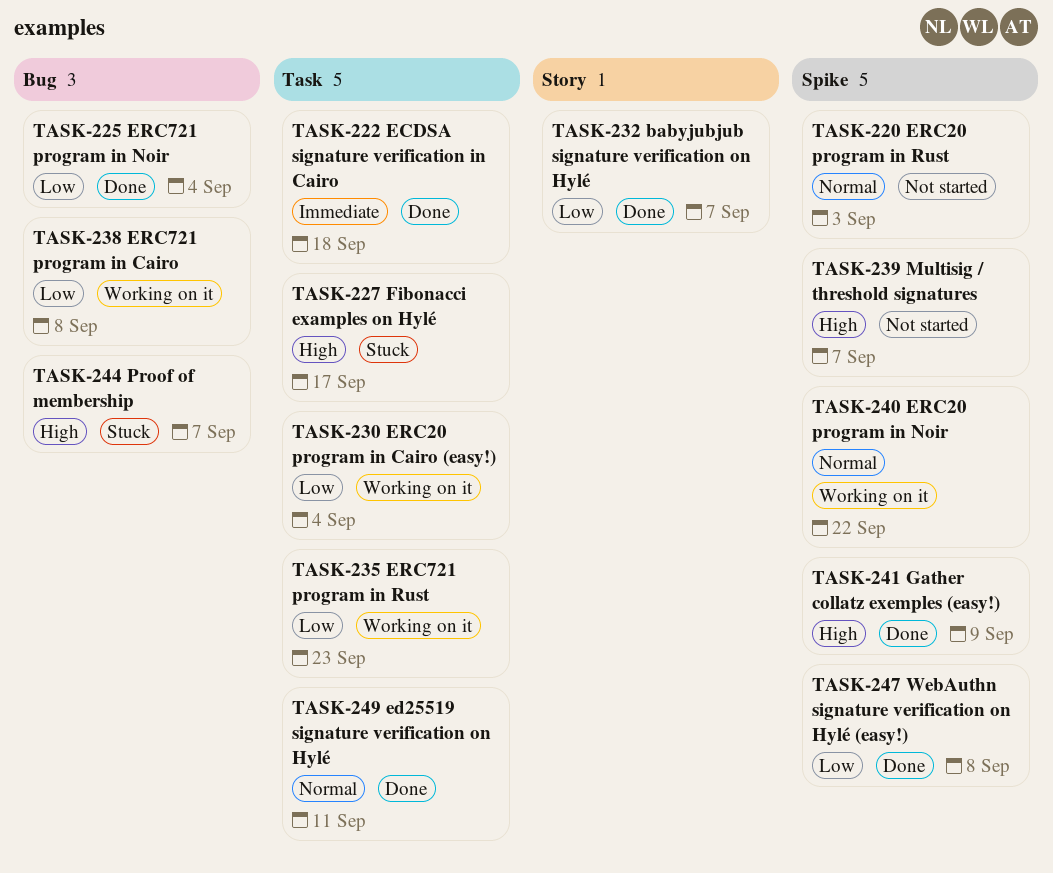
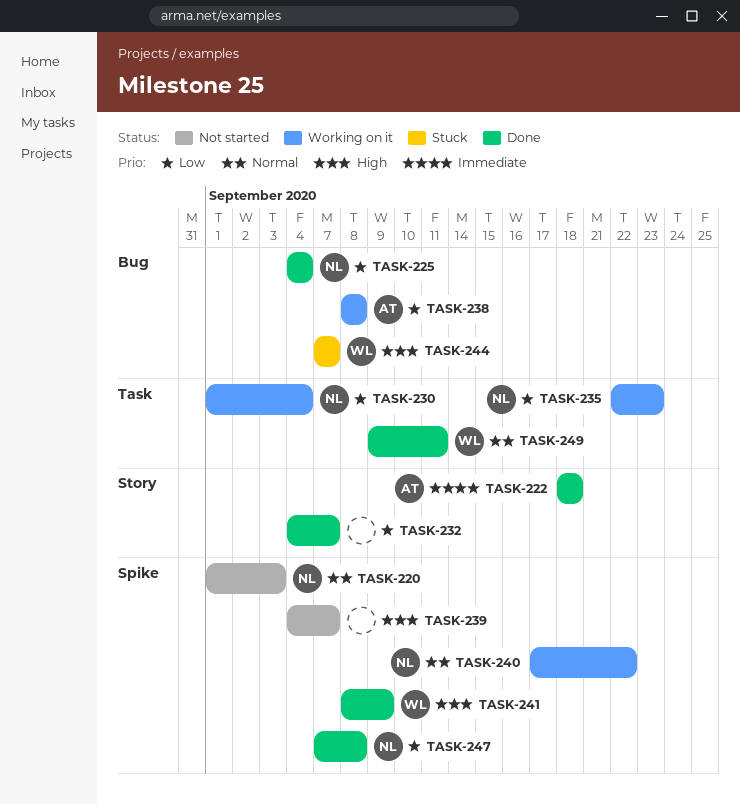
TASK-222, label: Task -> Story
TASK-227: present -> none

